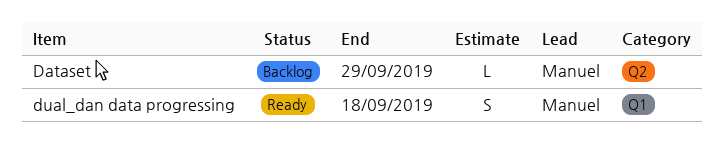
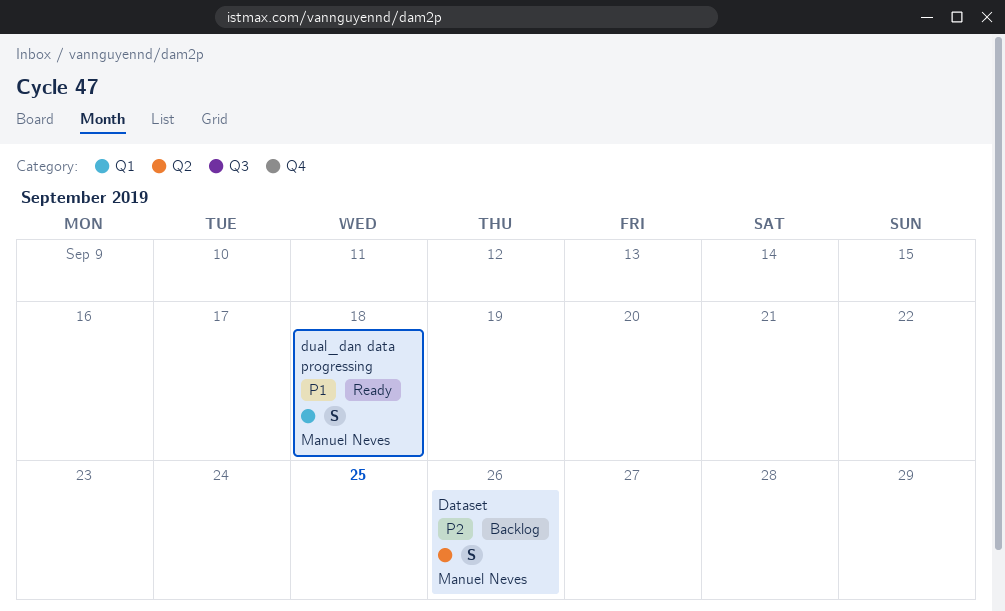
Dataset, estimate: L -> S
Dataset, due: Sep 29 -> Sep 26

